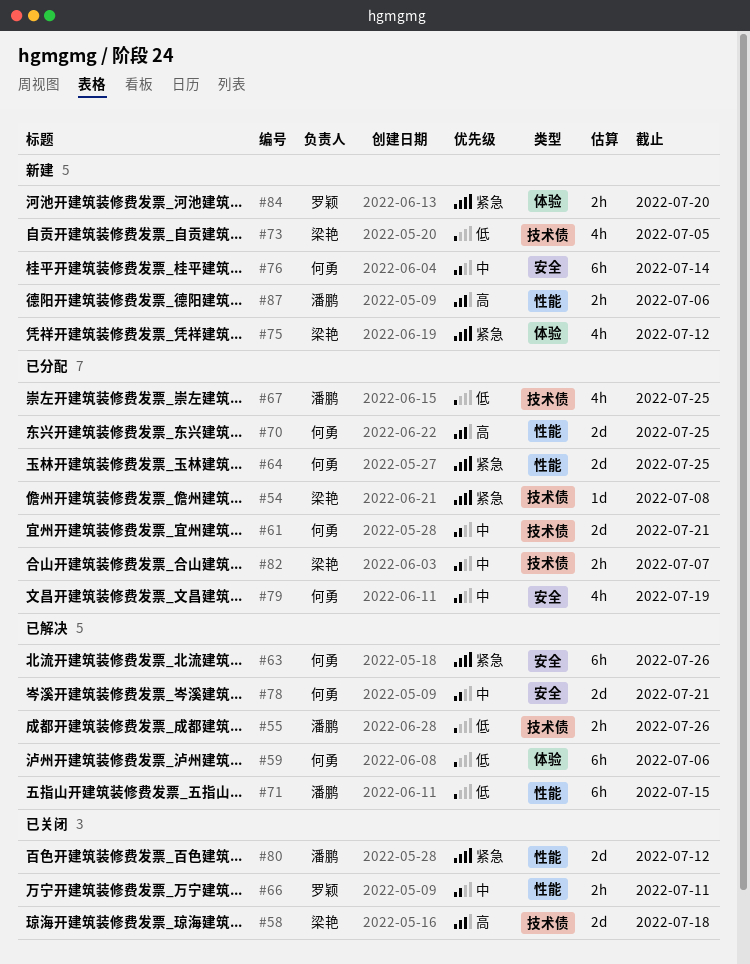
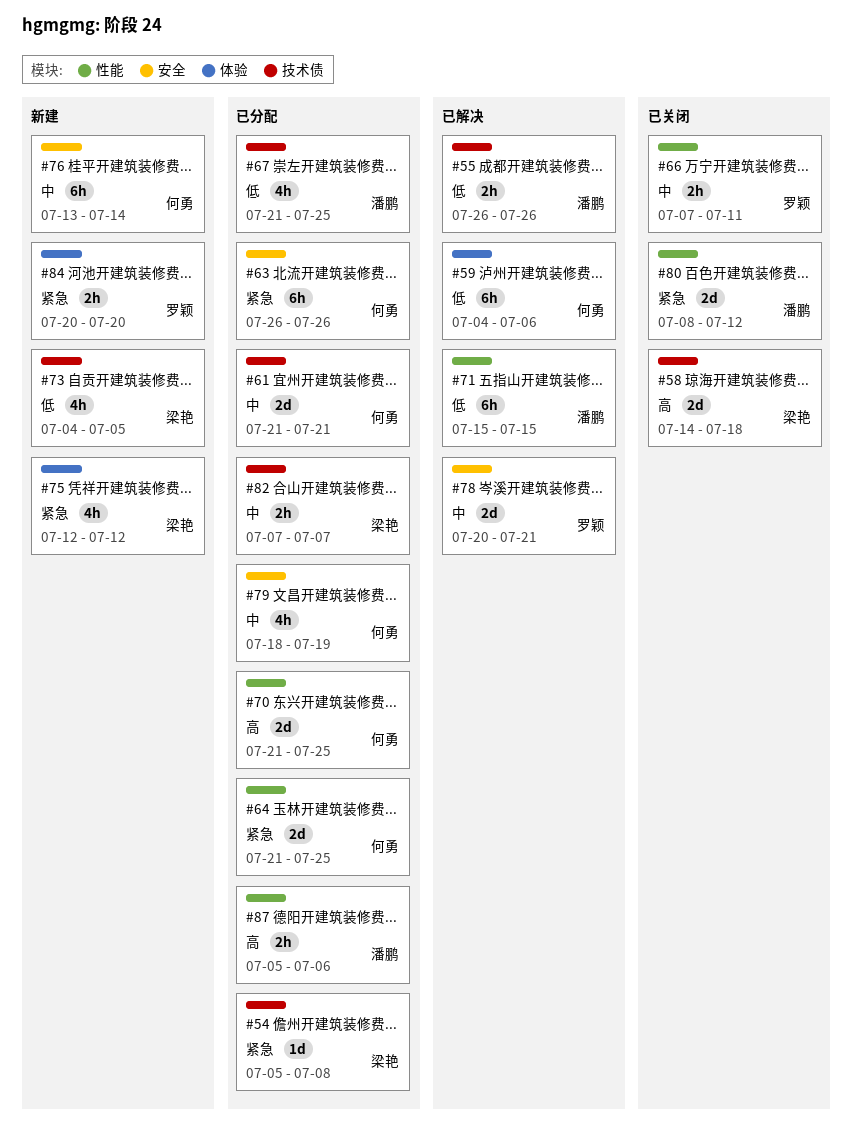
#63, status: 已解决 -> 已分配
#78, owner: 何勇 -> 罗颖
#87, status: 新建 -> 已分配

